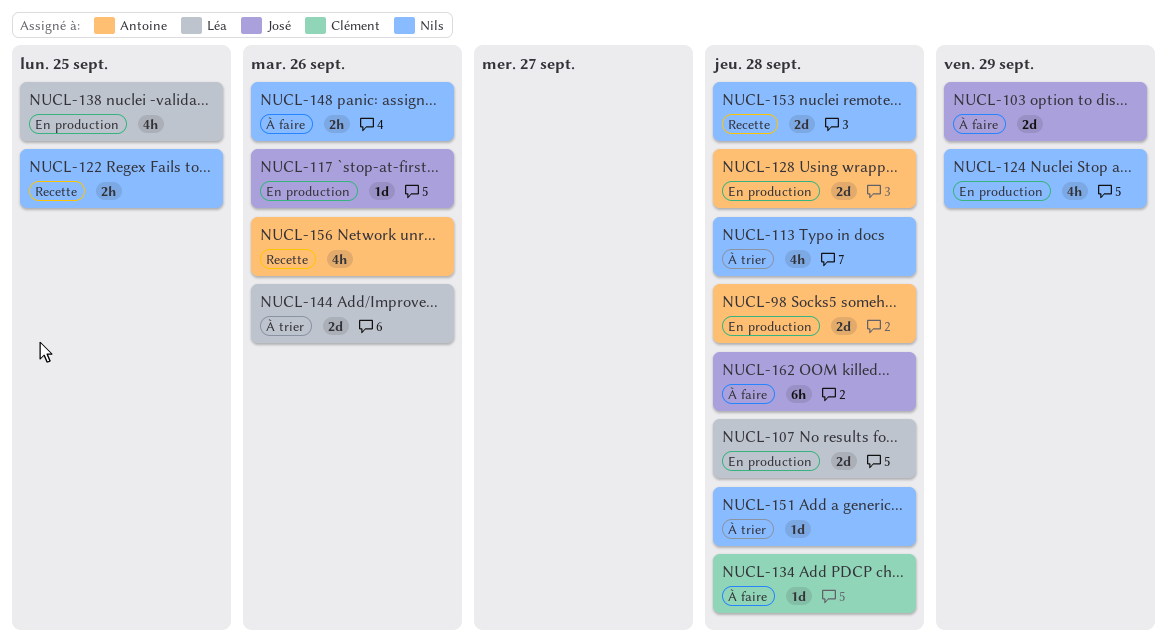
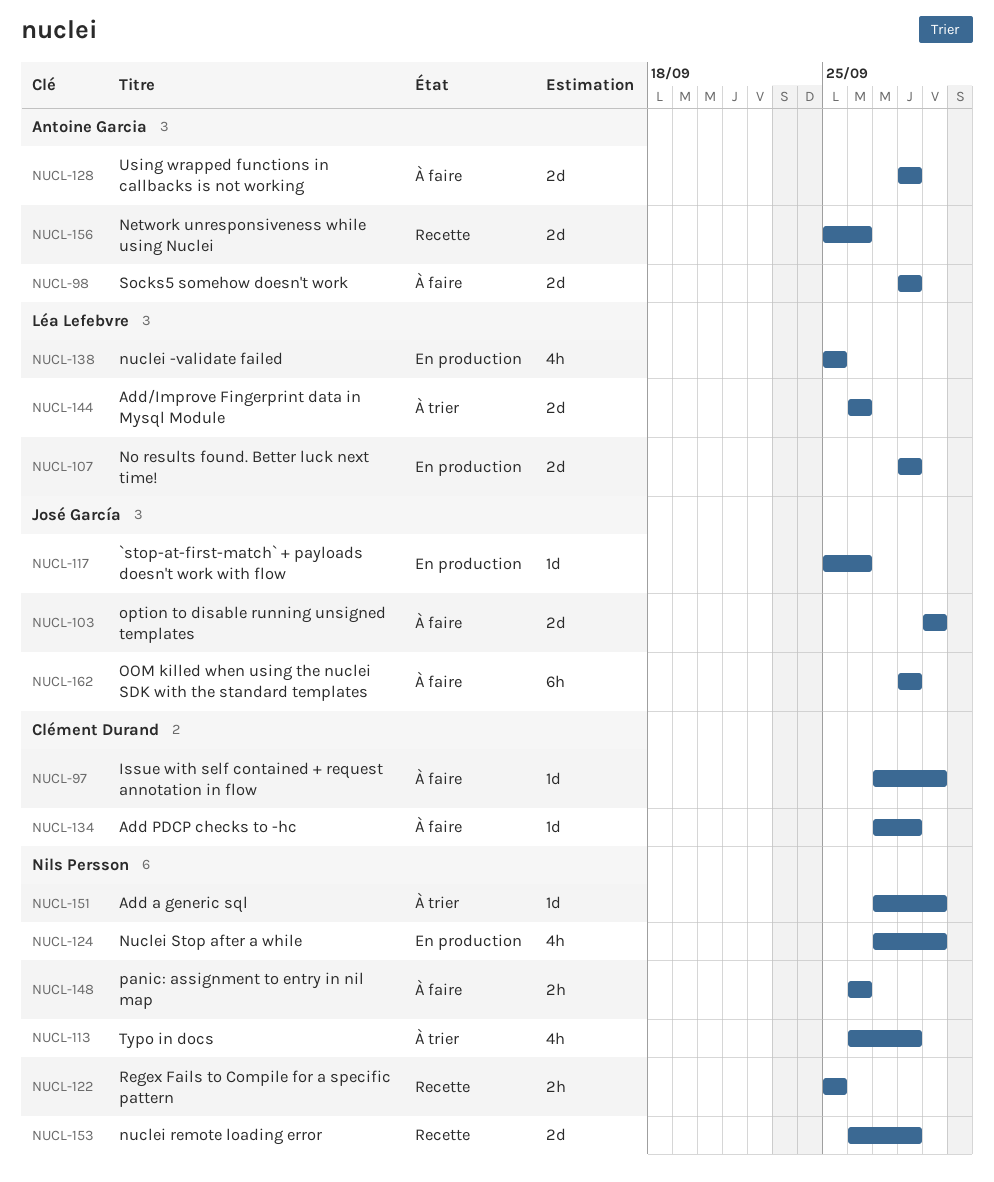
NUCL-97: none -> present
NUCL-98, status: En production -> À faire
NUCL-128, status: En production -> À faire
NUCL-151, due: Sep 28 -> Sep 29
NUCL-156, estimate: 4h -> 2d

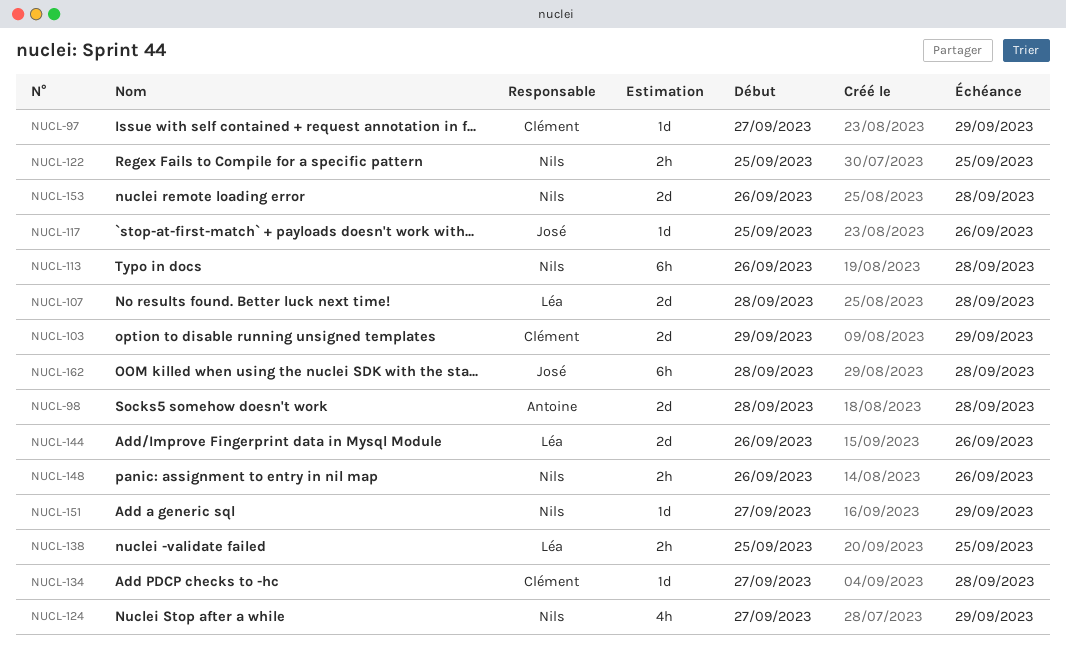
NUCL-103, owner: José García -> Clément Durand
NUCL-113, estimate: 4h -> 6h
NUCL-128: present -> none
NUCL-138, estimate: 4h -> 2h
NUCL-156: present -> none

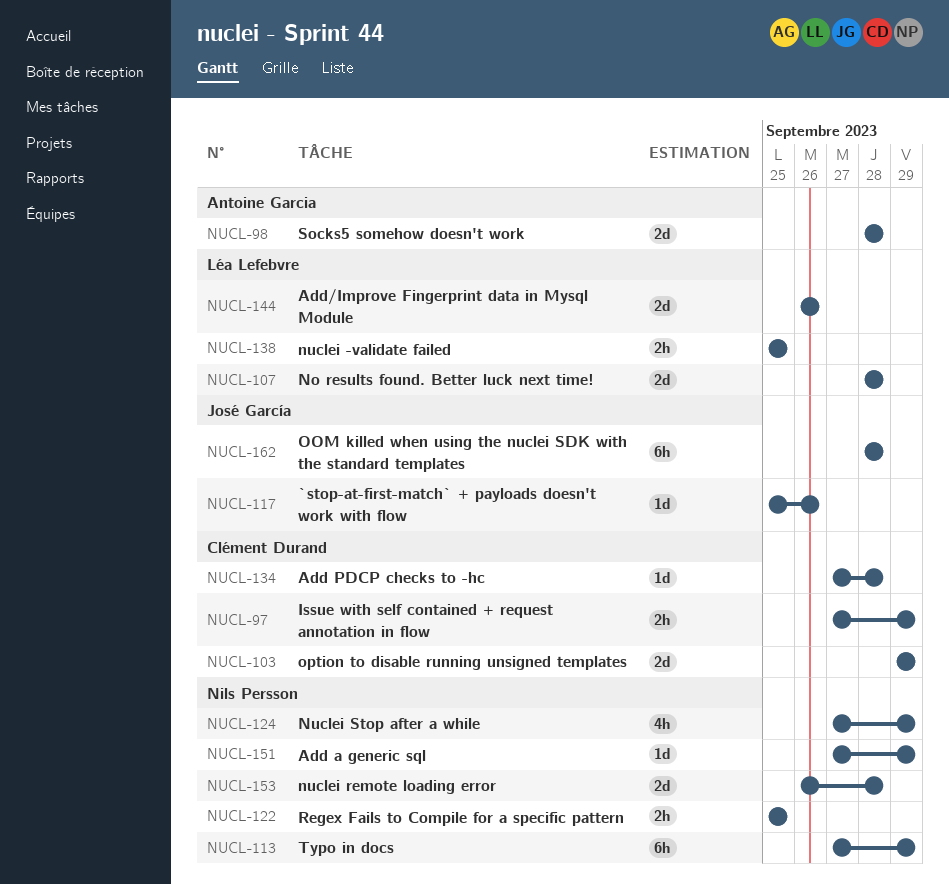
NUCL-97, estimate: 1d -> 2h
NUCL-113, start: Sep 26 -> Sep 27
NUCL-113, due: Sep 28 -> Sep 29
NUCL-148: present -> none

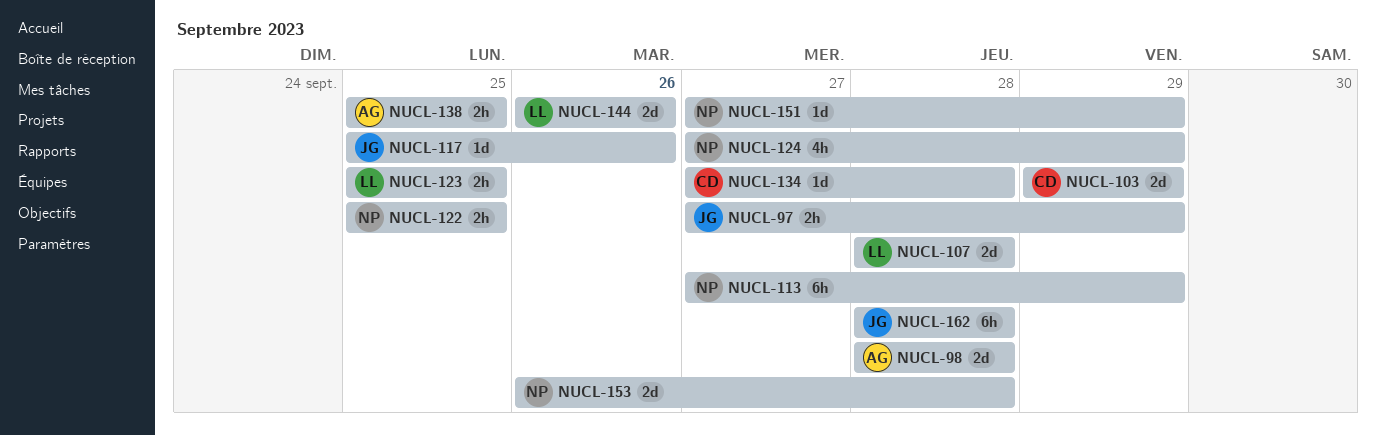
NUCL-97, owner: Clément Durand -> José García
NUCL-123: none -> present
NUCL-138, owner: Léa Lefebvre -> Antoine Garcia

